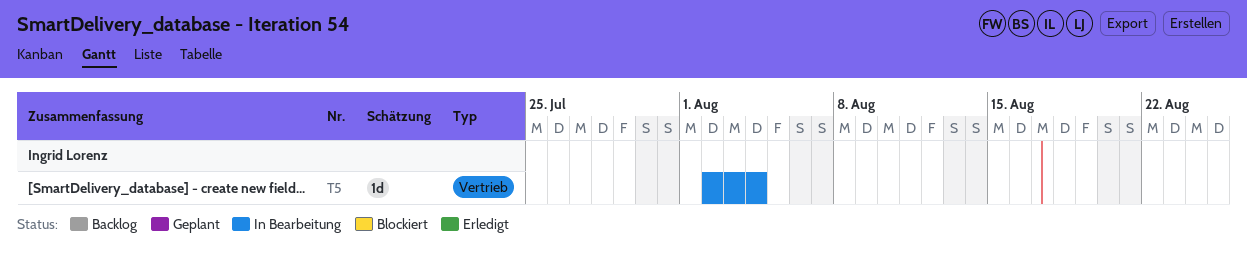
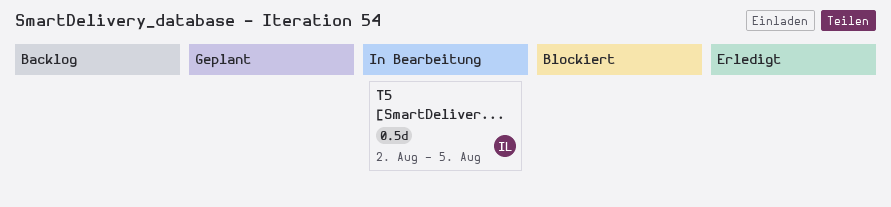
T5, estimate: 1d -> 0.5d
T5, due: Aug 4 -> Aug 5

